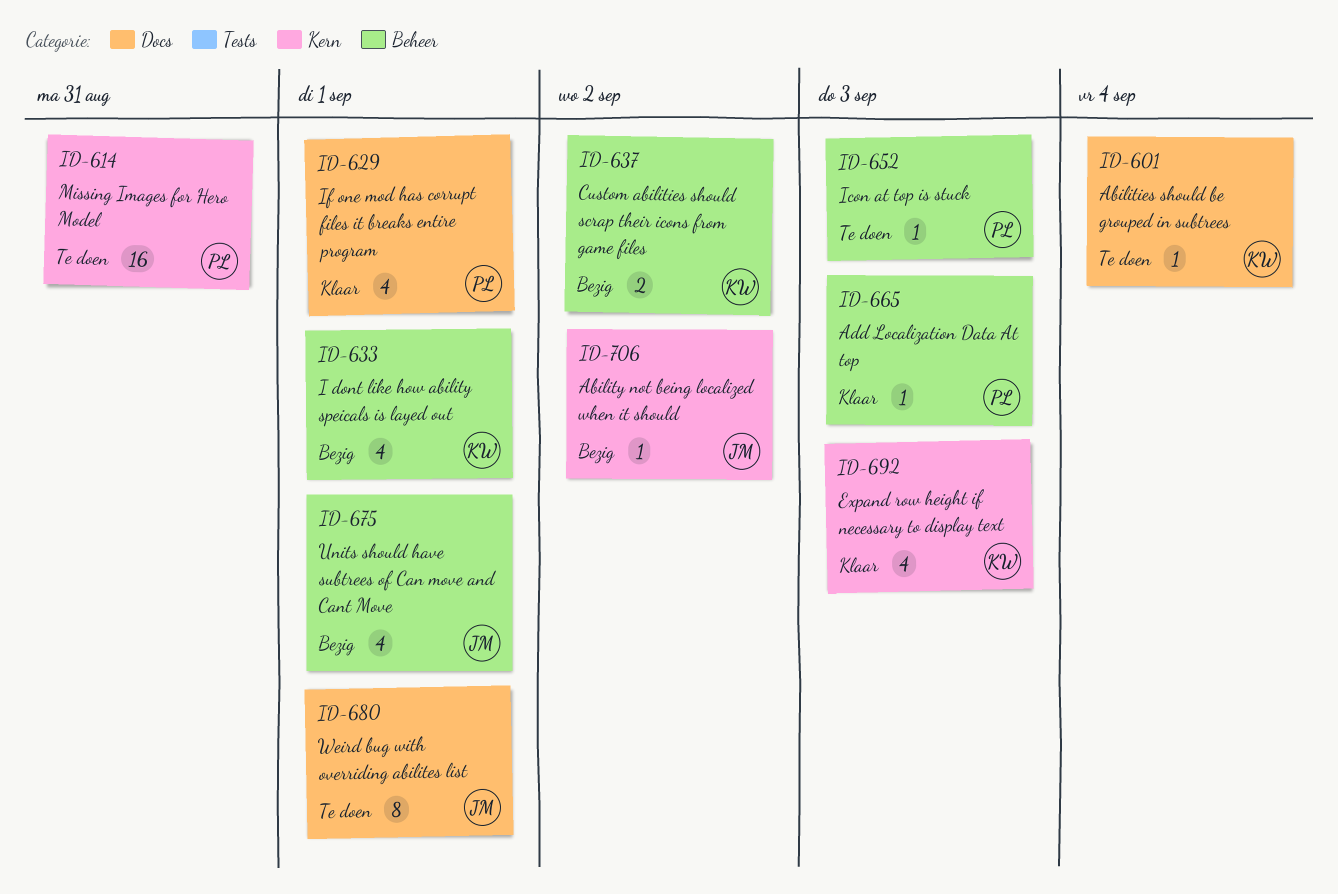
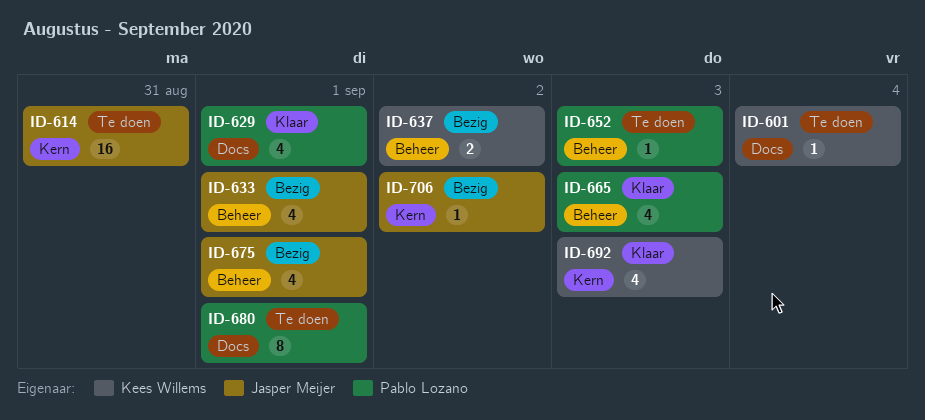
ID-614, owner: Pablo Lozano -> Jasper Meijer
ID-633, owner: Kees Willems -> Jasper Meijer
ID-665, estimate: 1 -> 4
ID-680, owner: Jasper Meijer -> Pablo Lozano

